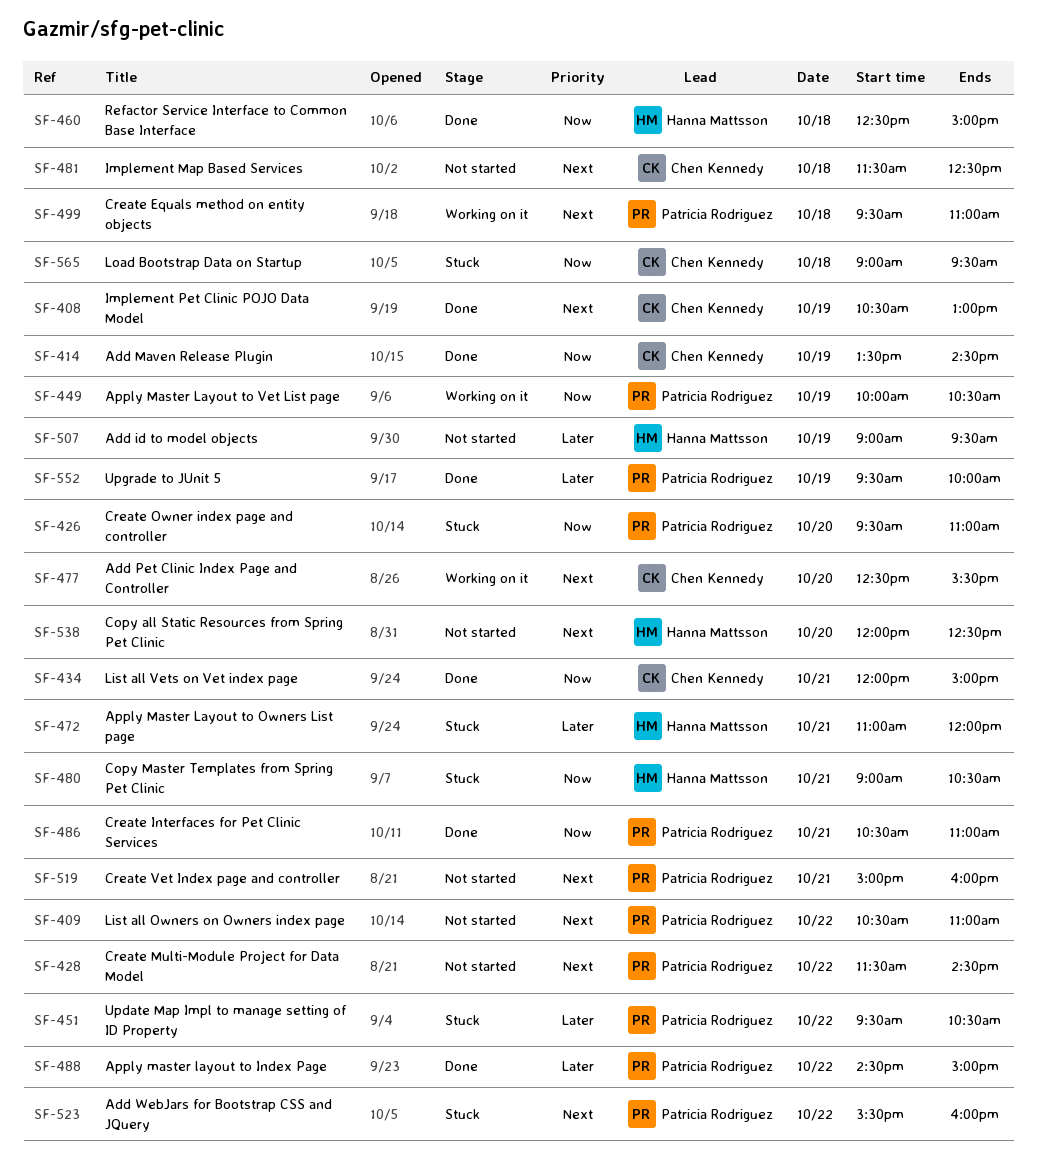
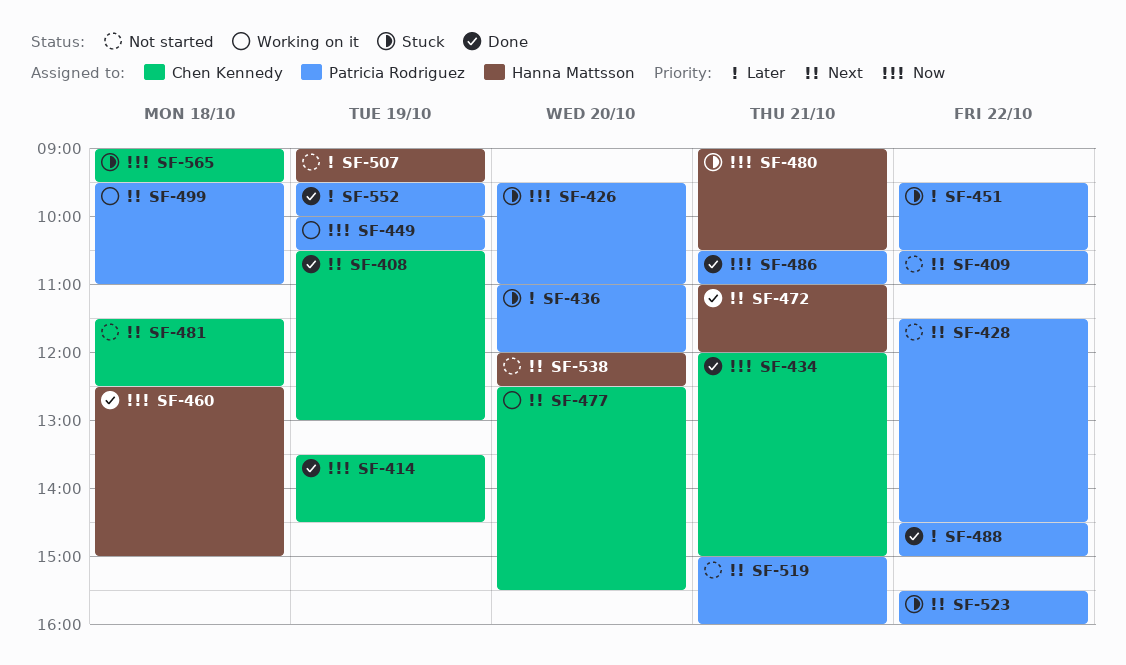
SF-436: none -> present
SF-472, status: Stuck -> Done
SF-472, priority: Later -> Next

